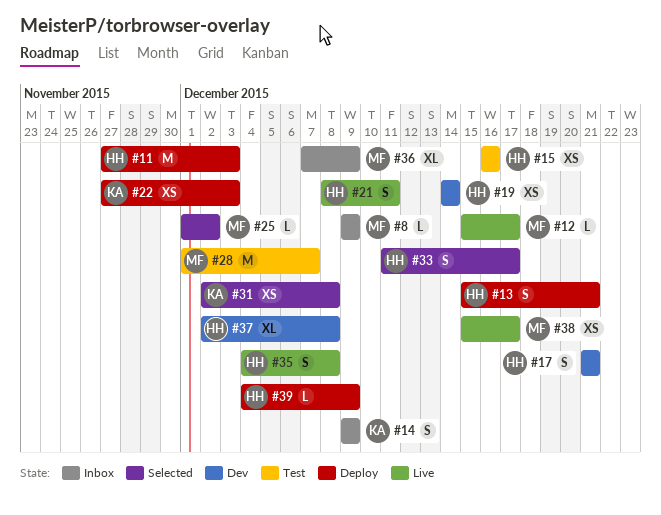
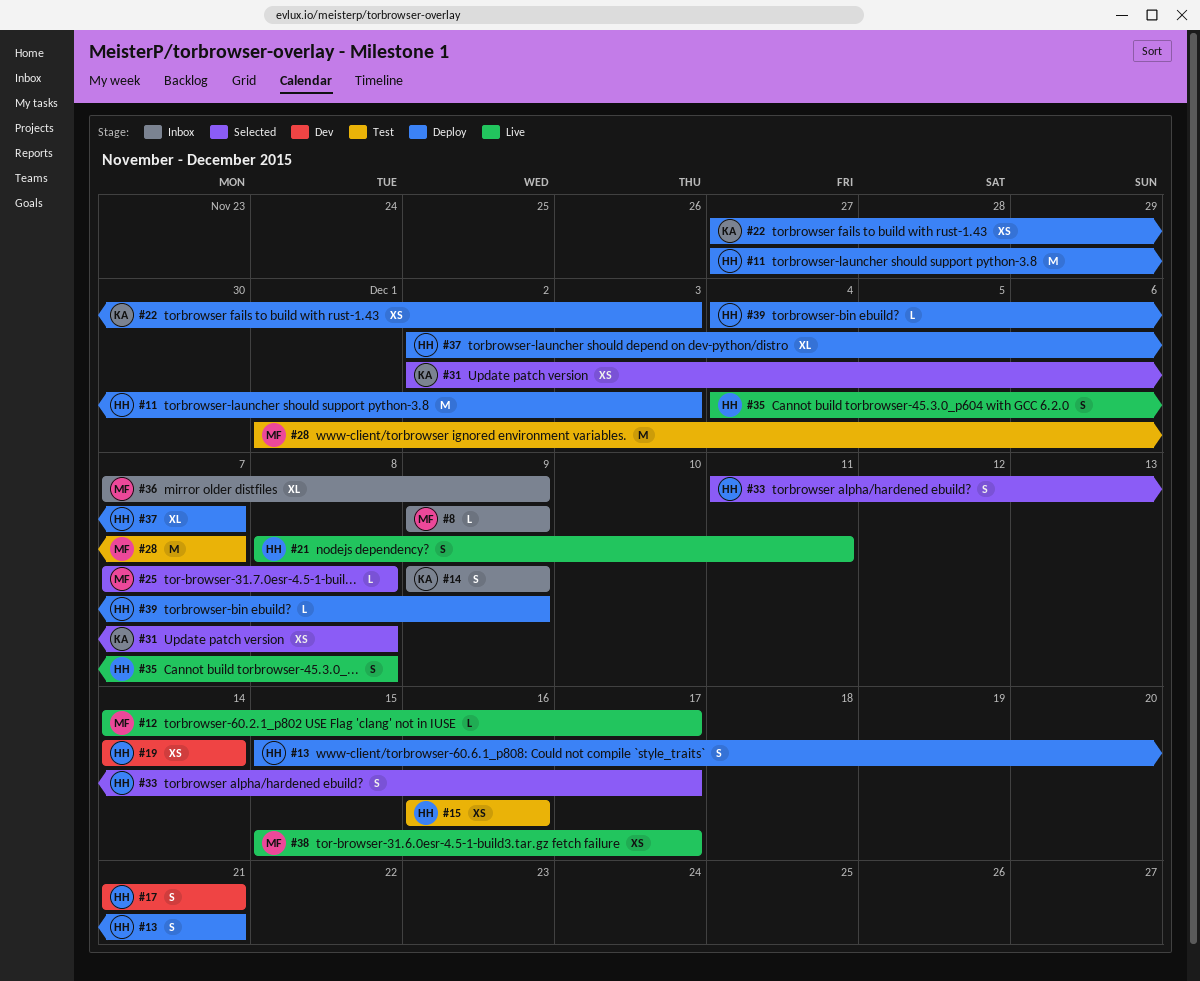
#12, start: Dec 15 -> Dec 14
#25, start: Dec 1 -> Dec 7
#25, due: Dec 2 -> Dec 8
#37, status: Dev -> Deploy
#37, due: Dec 8 -> Dec 7

